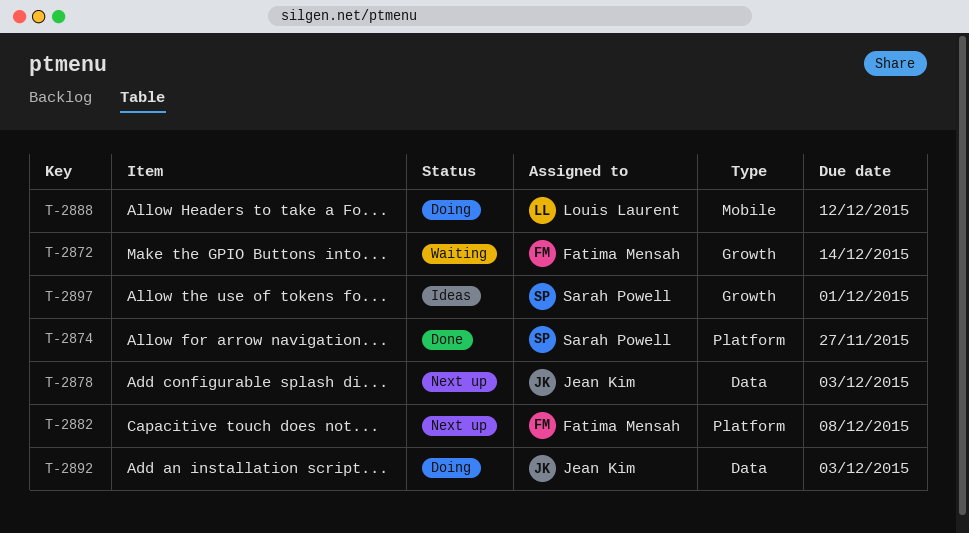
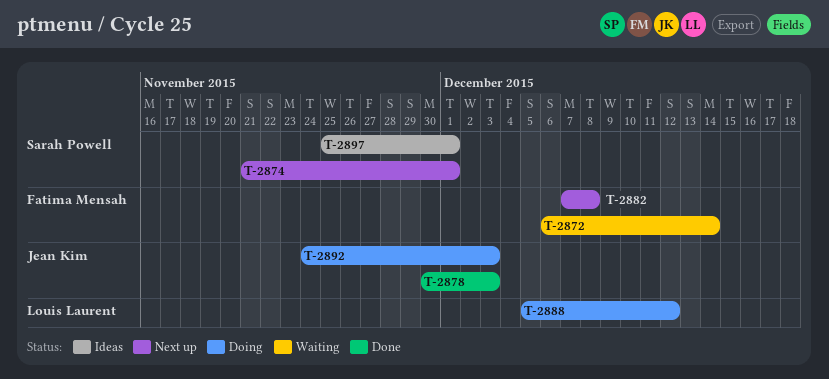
T-2874, status: Done -> Next up
T-2874, due: Nov 27 -> Dec 1
T-2878, status: Next up -> Done

